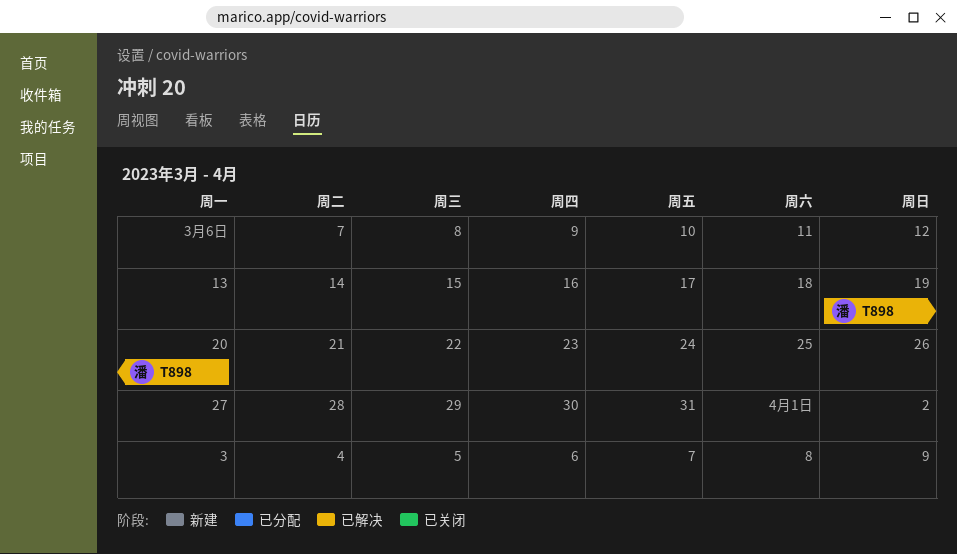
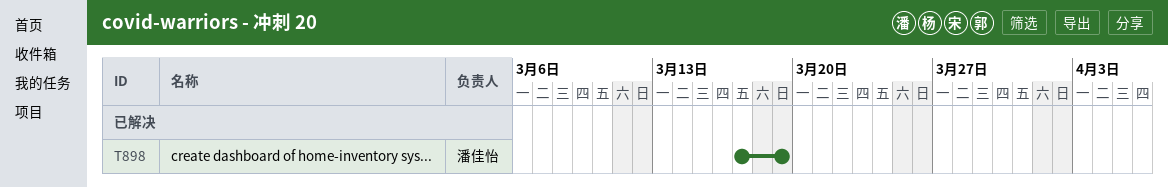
T898, start: Mar 19 -> Mar 17
T898, due: Mar 20 -> Mar 19

